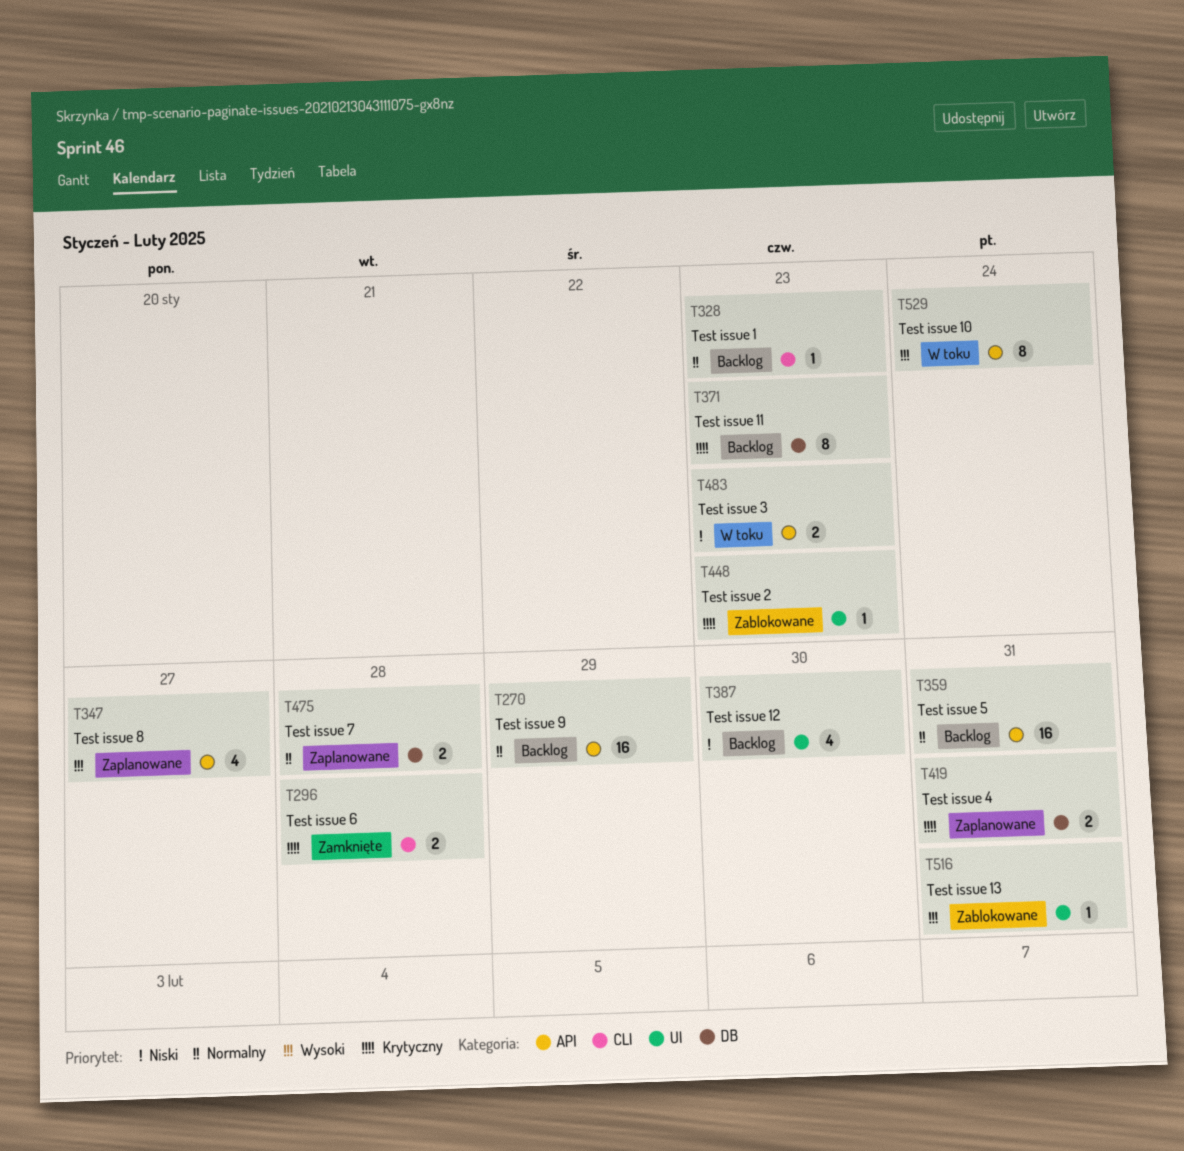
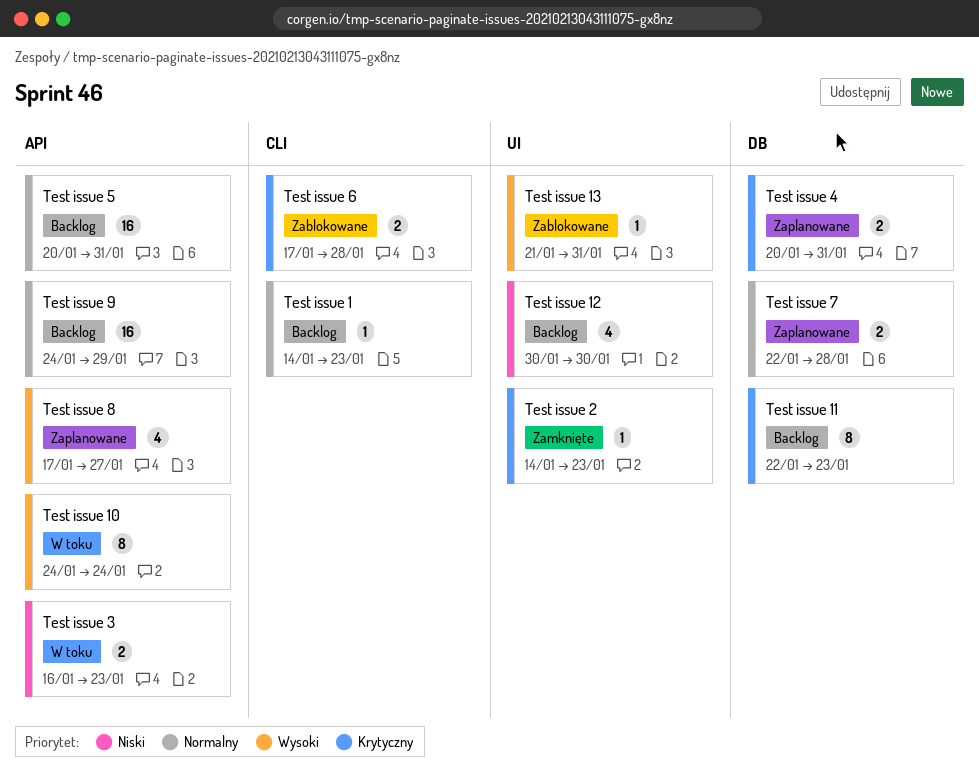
Test issue 2, status: Zablokowane -> Zamknięte
Test issue 6, status: Zamknięte -> Zablokowane

